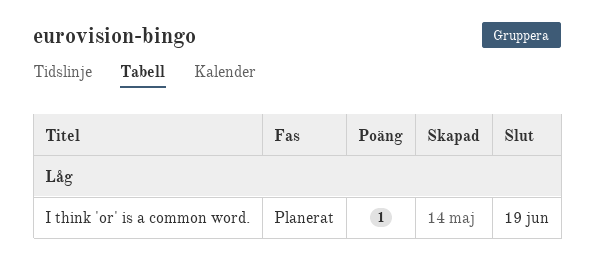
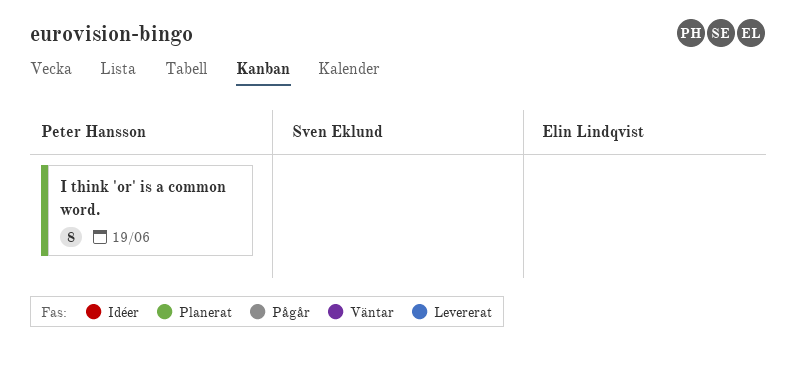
I think 'or' is a common word., estimate: 1 -> 8

